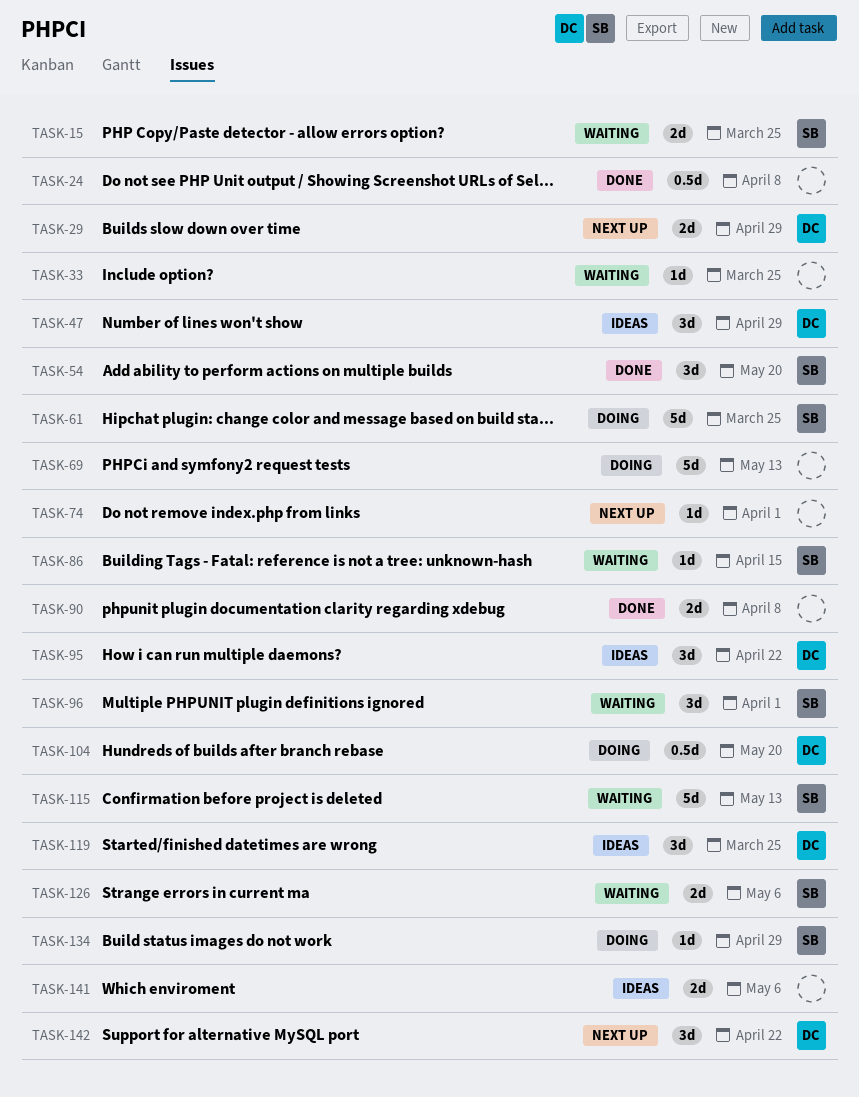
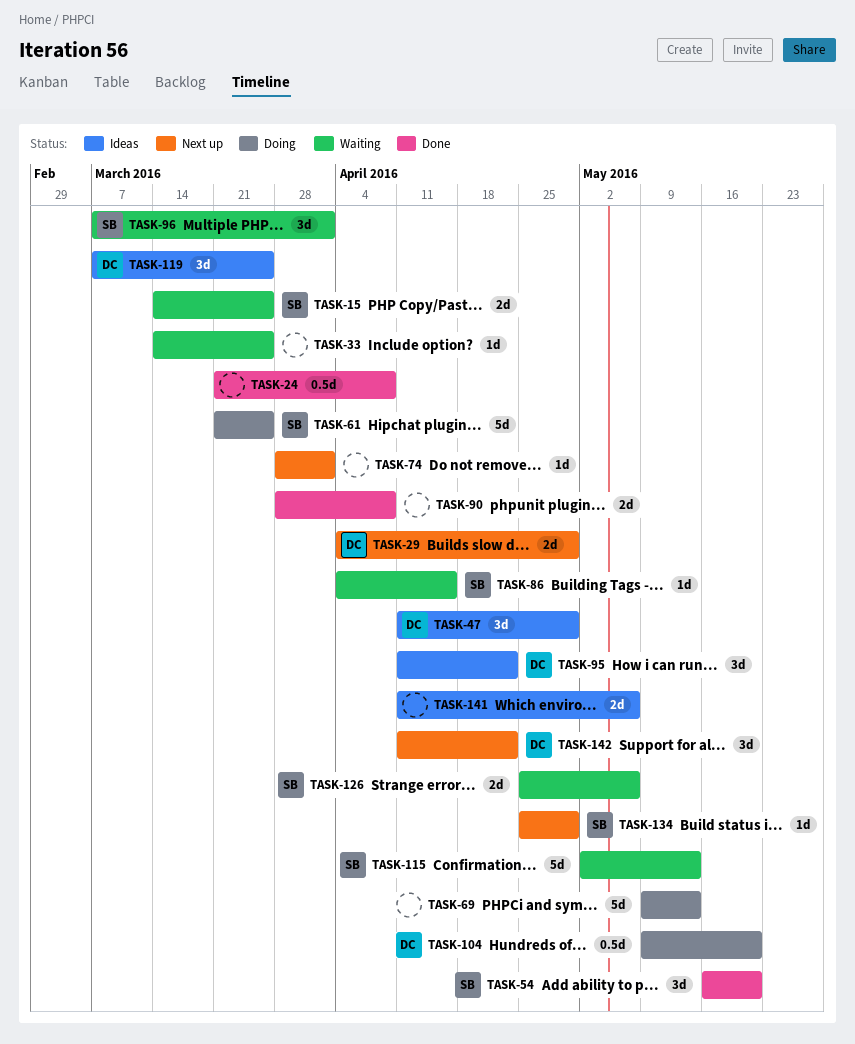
TASK-134, status: Doing -> Next up

